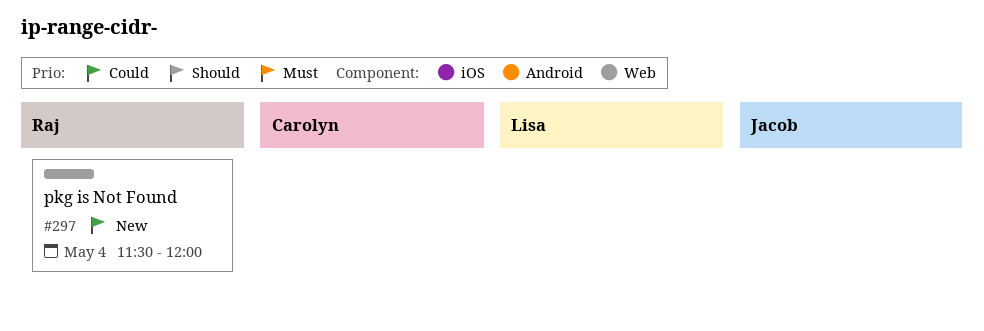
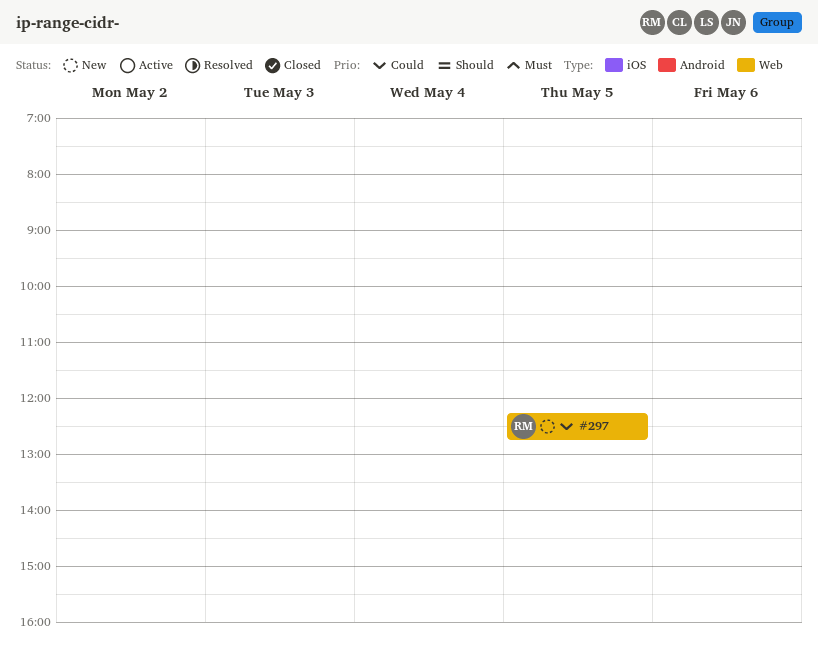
#297, day: May 4 -> May 5
#297, begins: 11:30 -> 12:15
#297, ends: 12:00 -> 12:45

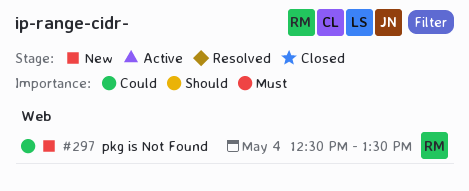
#297, day: May 5 -> May 4
#297, begins: 12:15 -> 12:30
#297, ends: 12:45 -> 13:30

